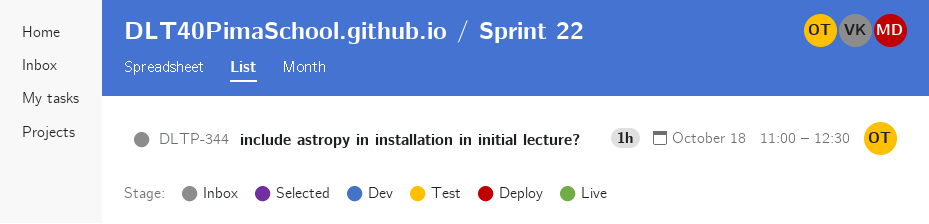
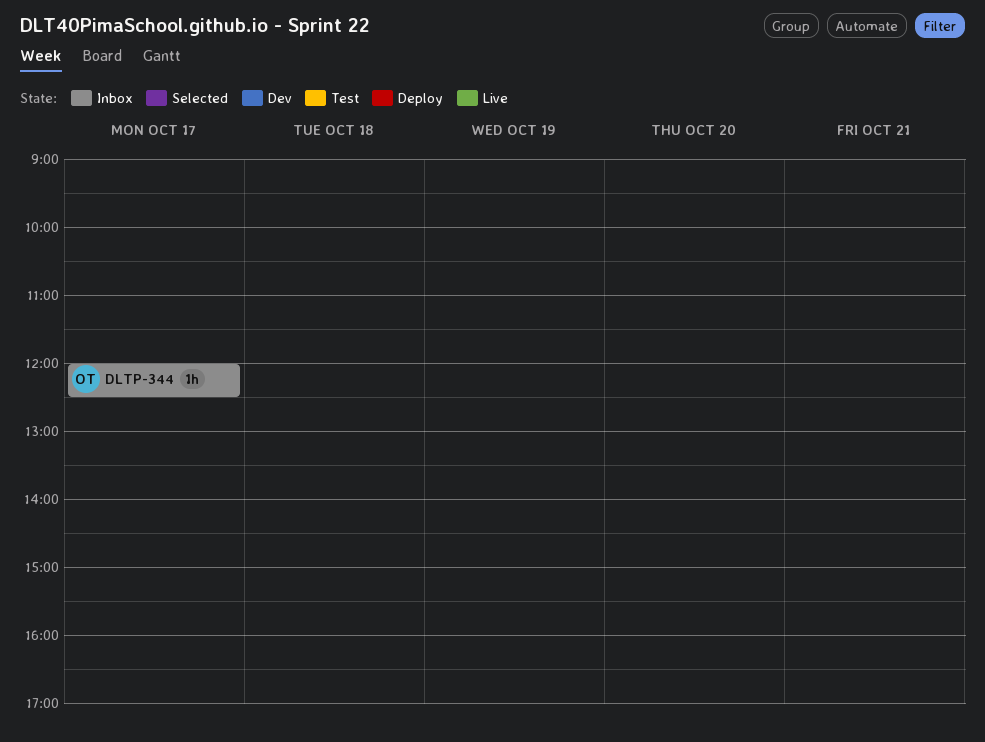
DLTP-344, day: Oct 18 -> Oct 17
DLTP-344, begins: 11:00 -> 12:00

